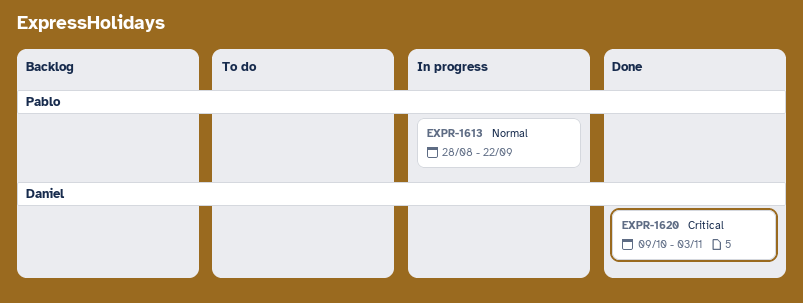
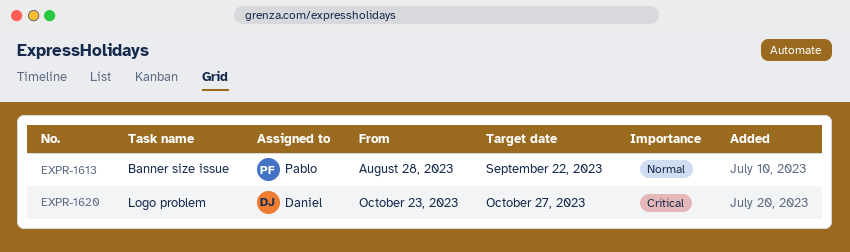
EXPR-1620, start: Oct 9 -> Oct 23
EXPR-1620, due: Nov 3 -> Oct 27

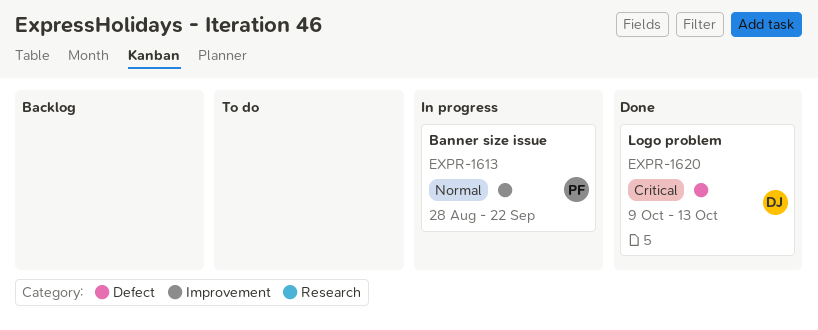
EXPR-1620, start: Oct 23 -> Oct 9
EXPR-1620, due: Oct 27 -> Oct 13

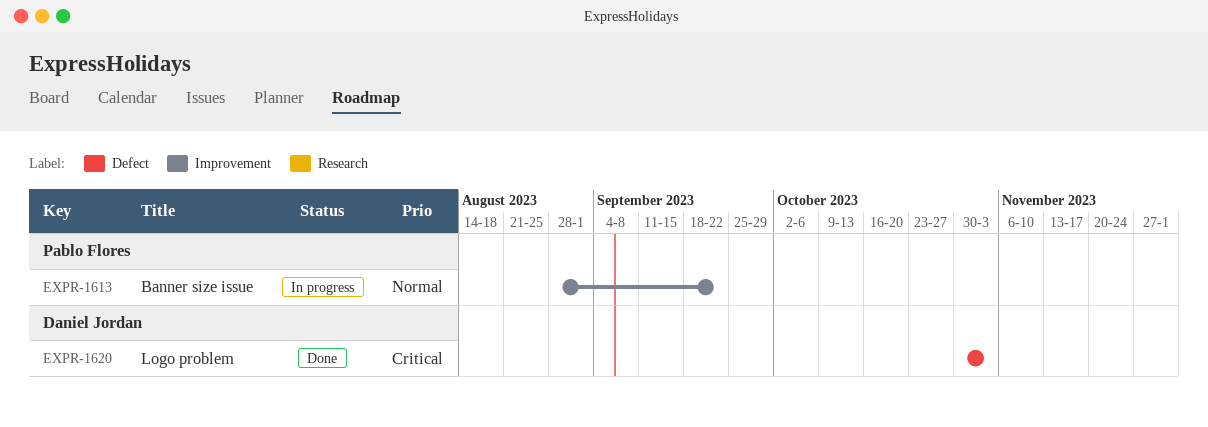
EXPR-1620, start: Oct 9 -> Oct 30
EXPR-1620, due: Oct 13 -> Nov 3

